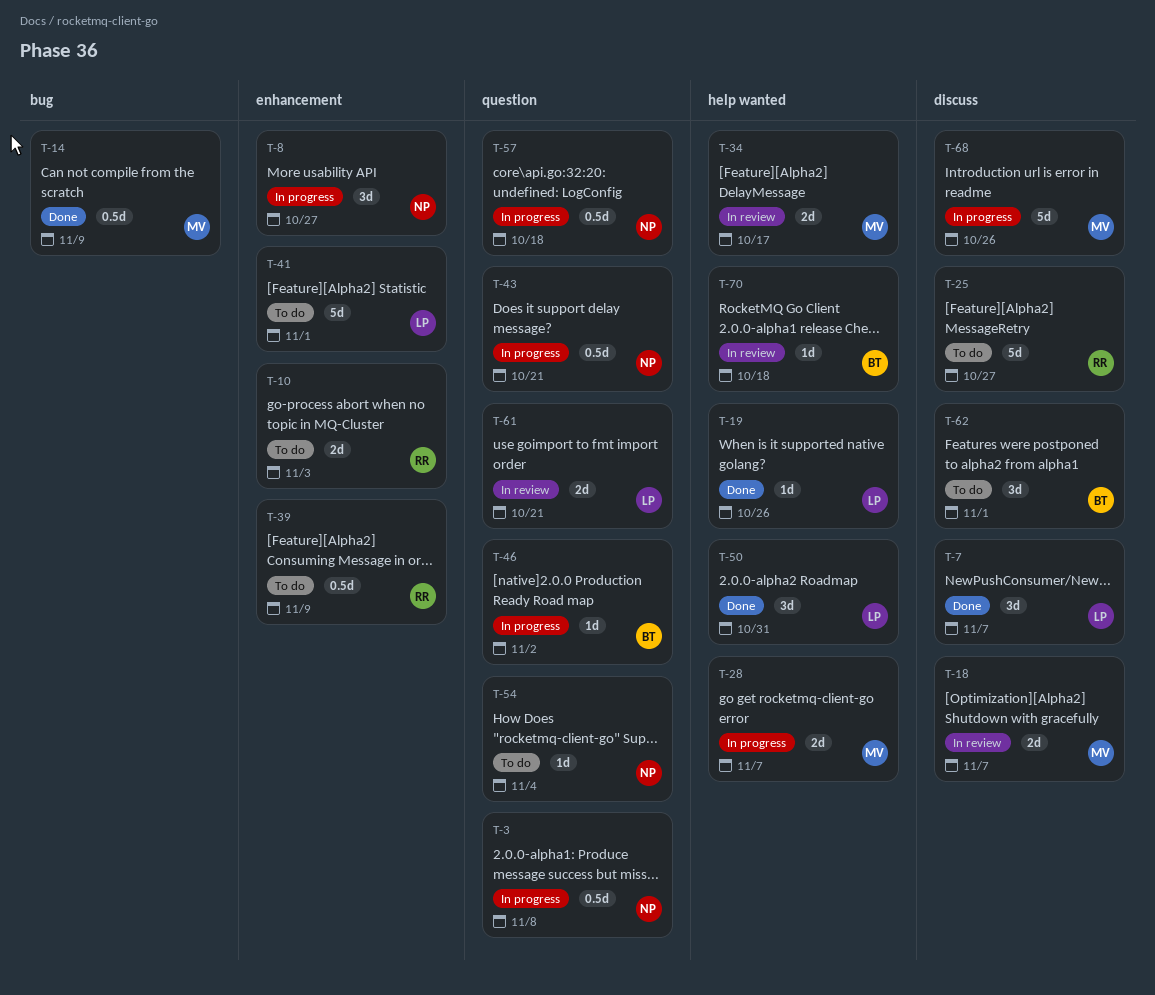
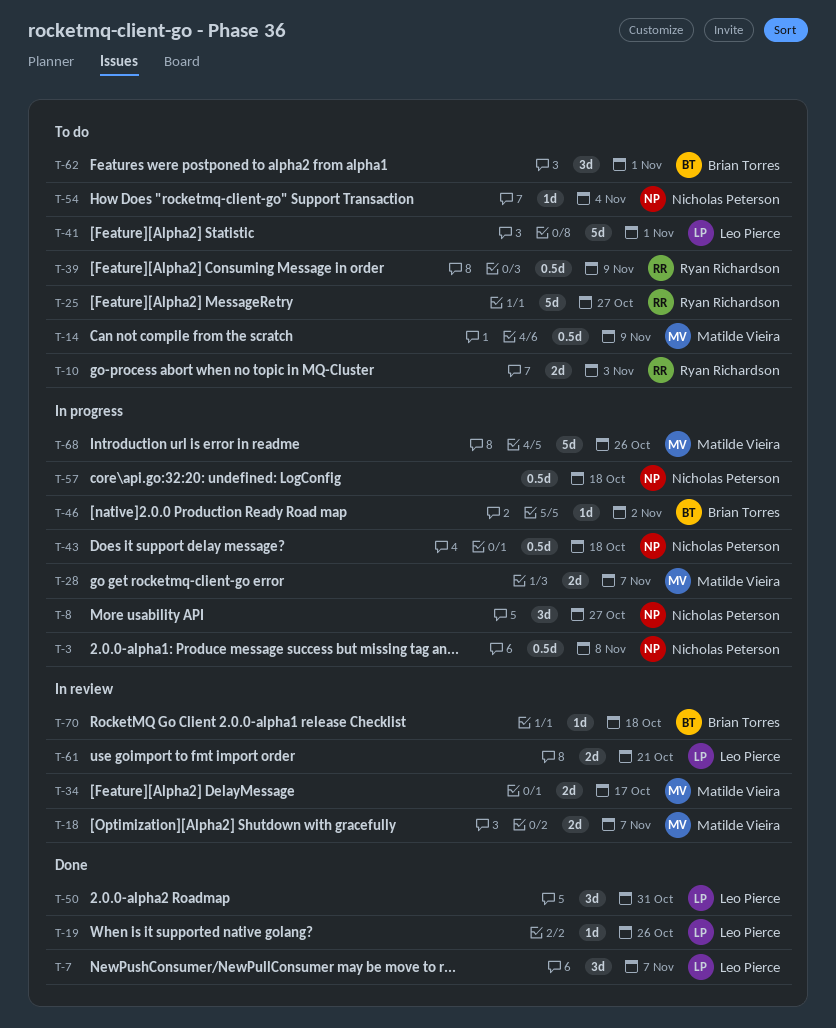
T-14, status: Done -> To do
T-43, due: Oct 21 -> Oct 18

